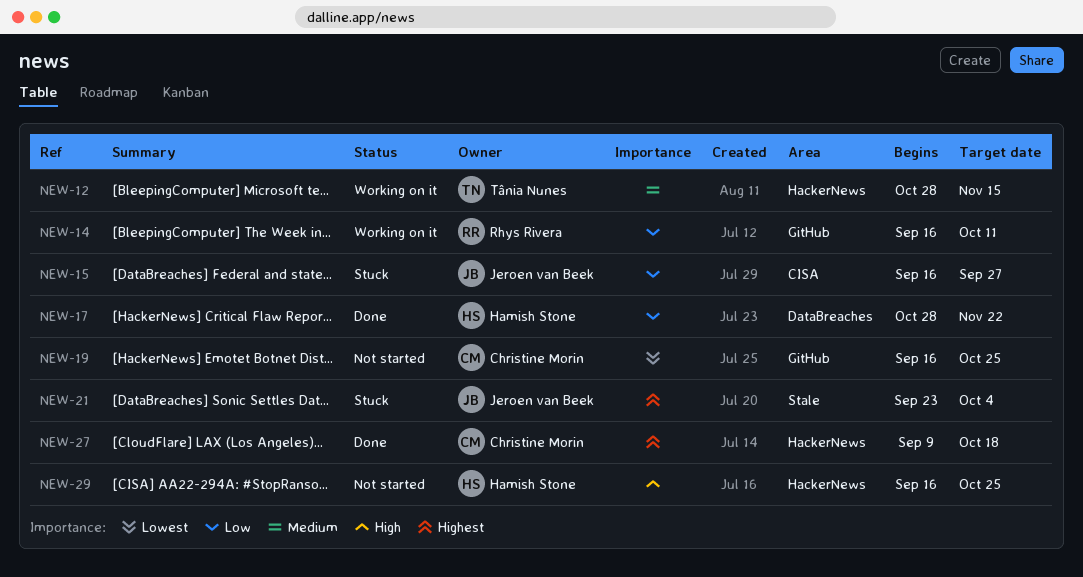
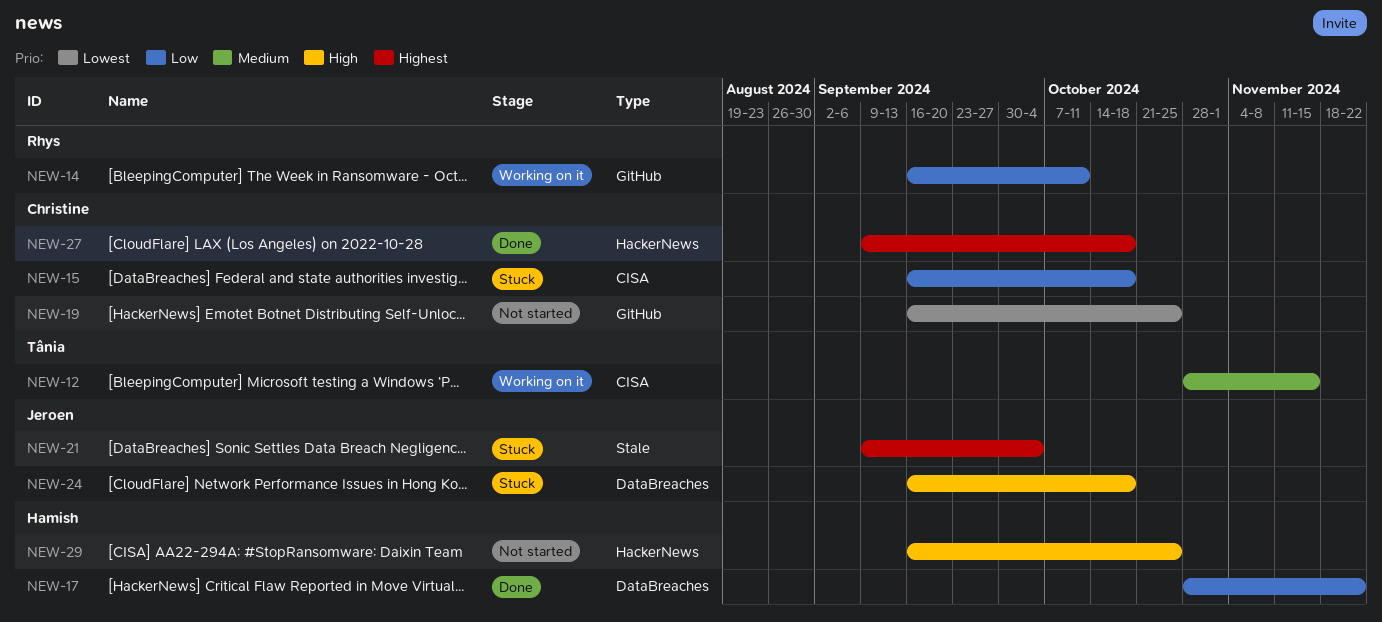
NEW-12, label: HackerNews -> CISA
NEW-15, owner: Jeroen van Beek -> Christine Morin
NEW-15, due: Sep 27 -> Oct 18
NEW-21, start: Sep 23 -> Sep 9
NEW-24: none -> present

